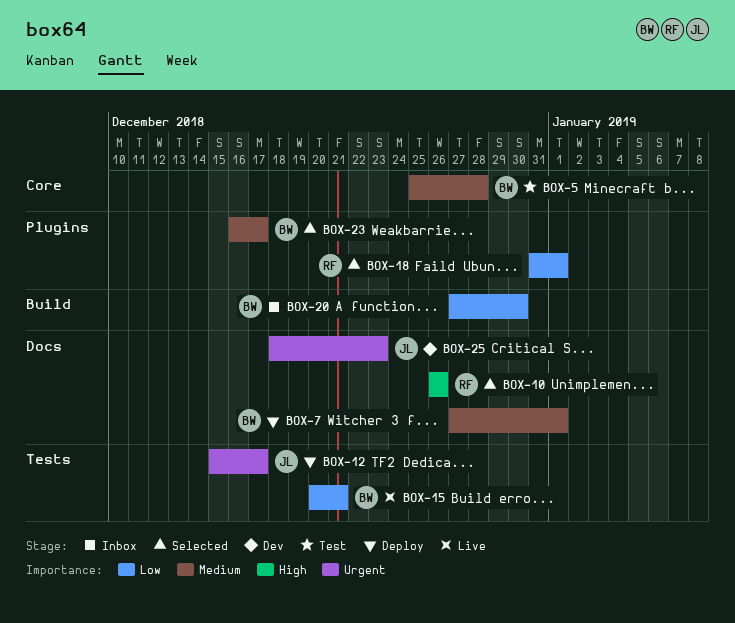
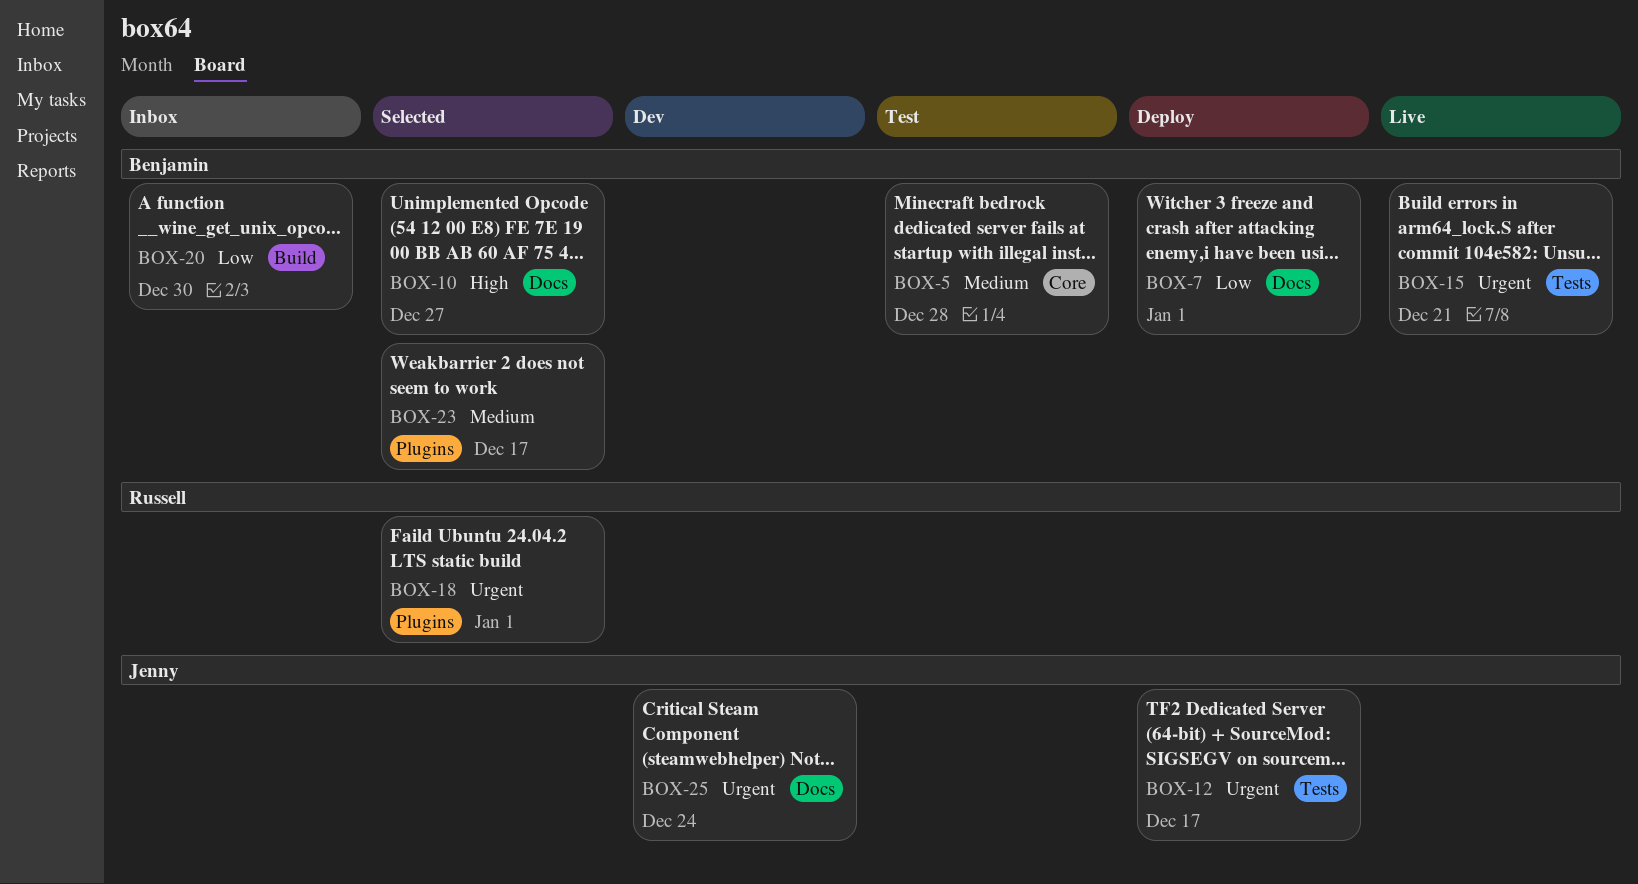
BOX-7, priority: Medium -> Low
BOX-10, owner: Russell -> Benjamin
BOX-10, due: Dec 26 -> Dec 27
BOX-15, priority: Low -> Urgent
BOX-18, priority: Low -> Urgent
BOX-25, due: Dec 23 -> Dec 24

